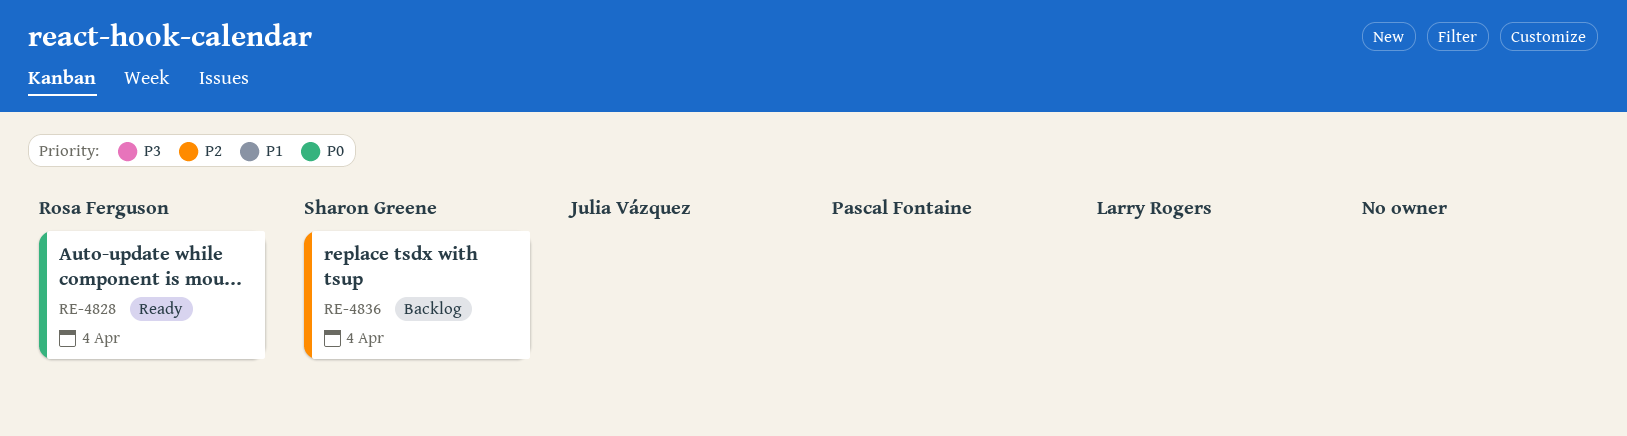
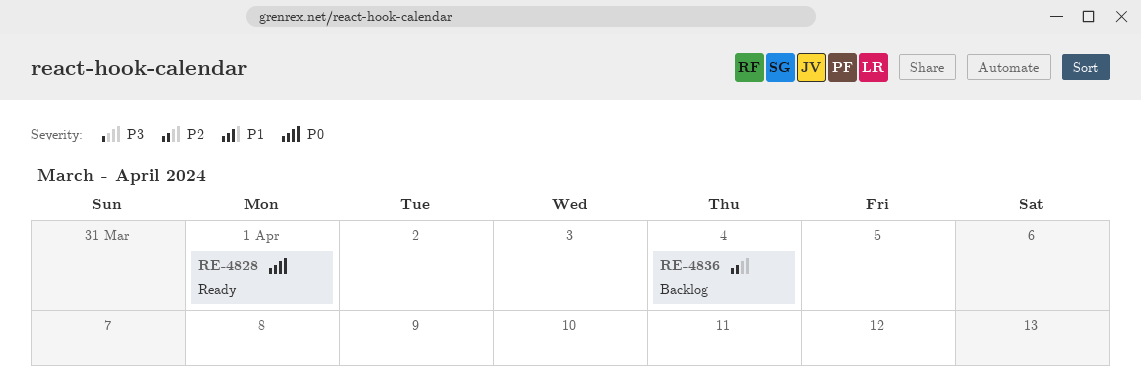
RE-4828, due: Apr 4 -> Apr 1

